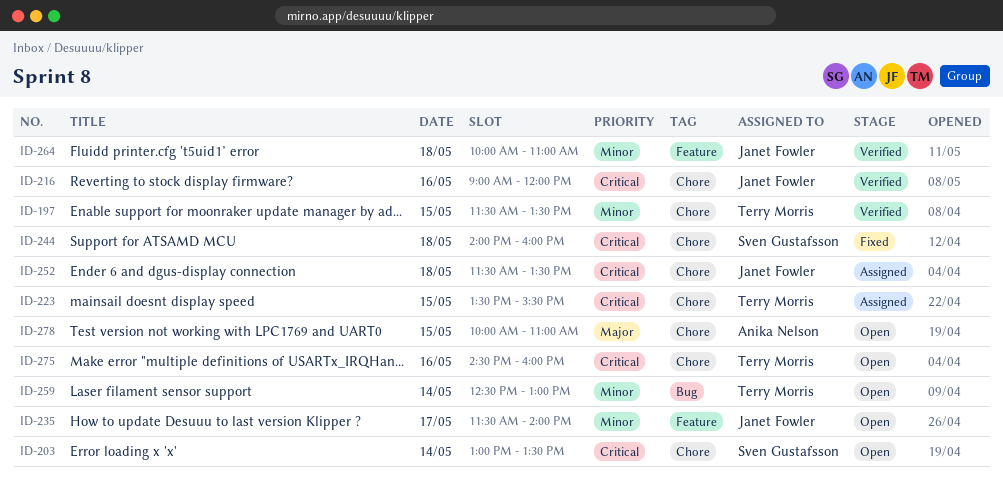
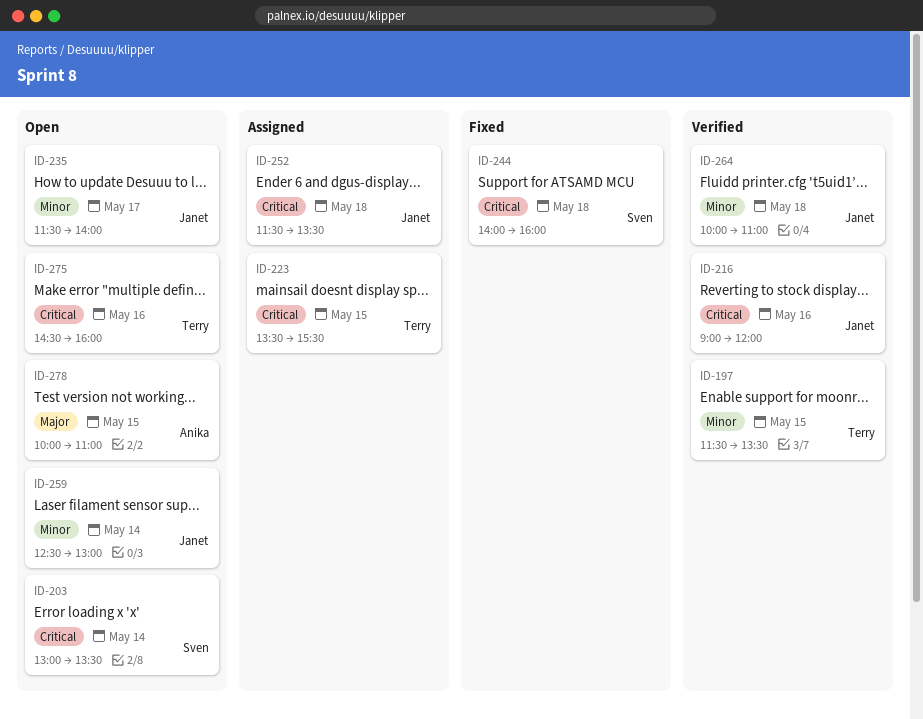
ID-259, owner: Terry Morris -> Janet Fowler

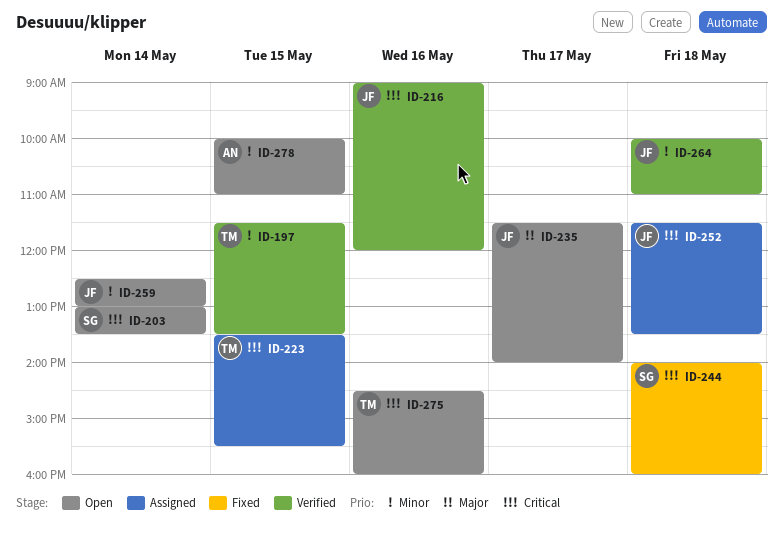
ID-235, priority: Minor -> Major
ID-278, priority: Major -> Minor

